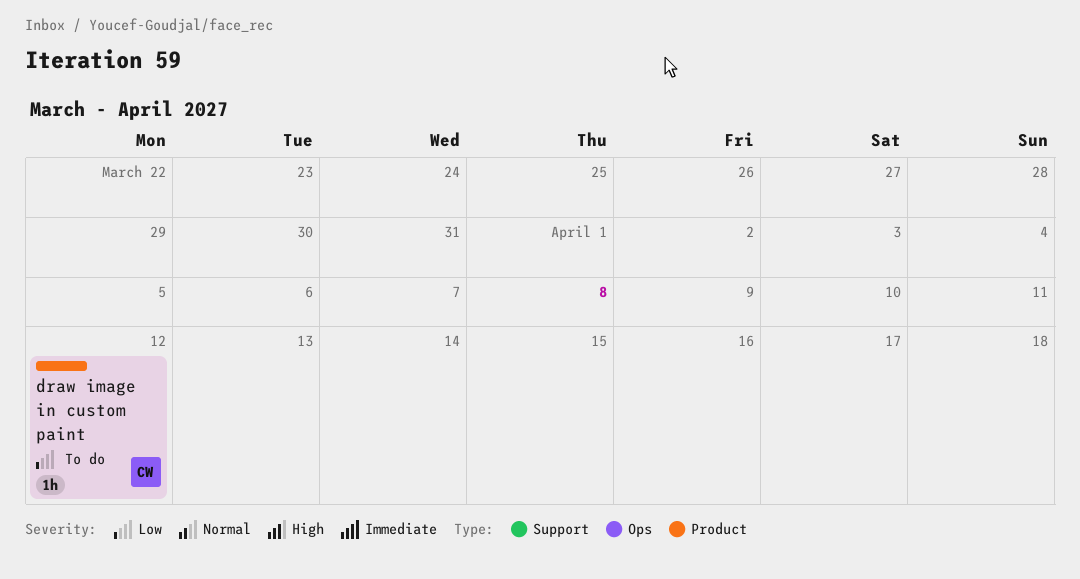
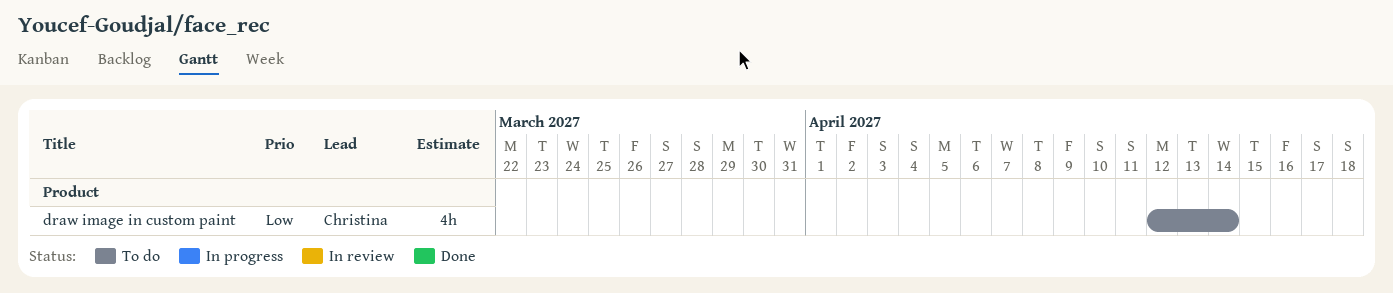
draw image in custom paint, estimate: 1h -> 4h
draw image in custom paint, due: Apr 12 -> Apr 14

